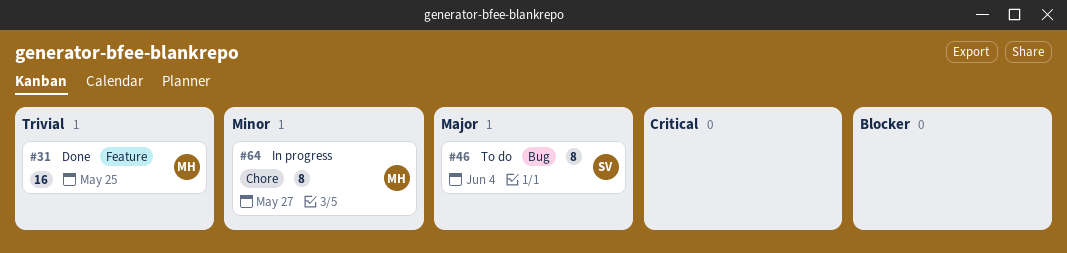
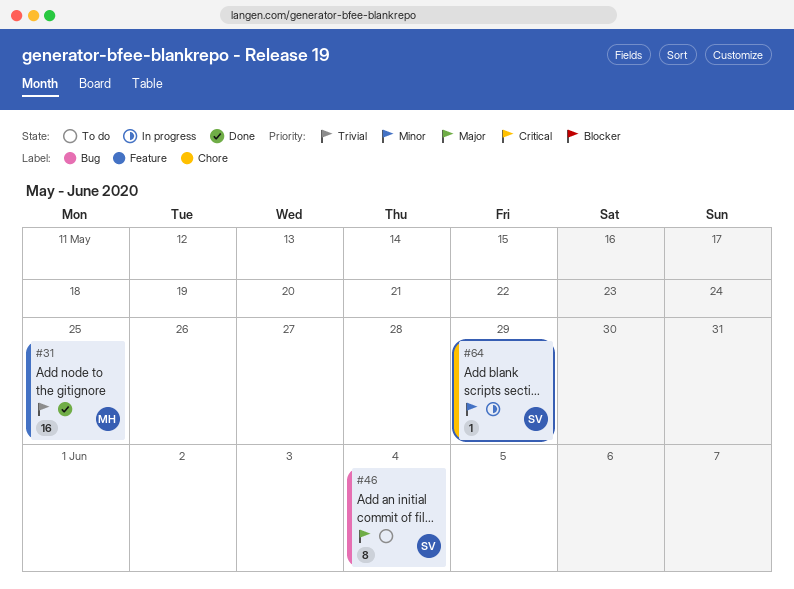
#64, owner: MH -> SV
#64, estimate: 8 -> 1
#64, due: May 27 -> May 29

